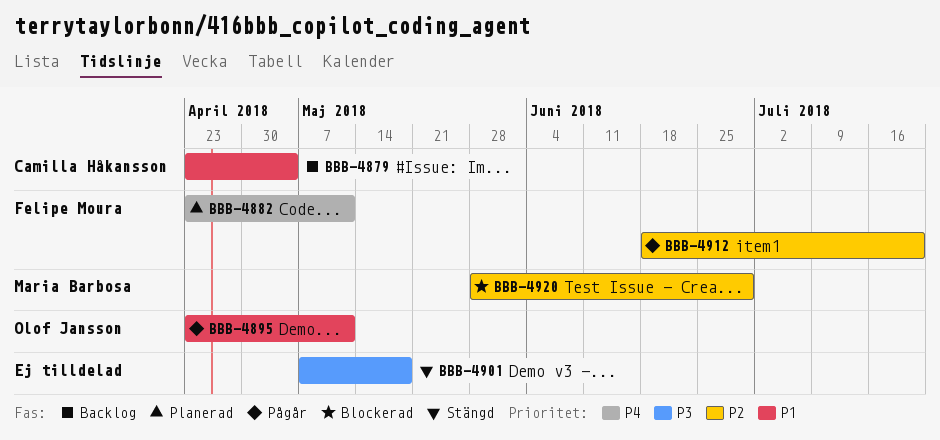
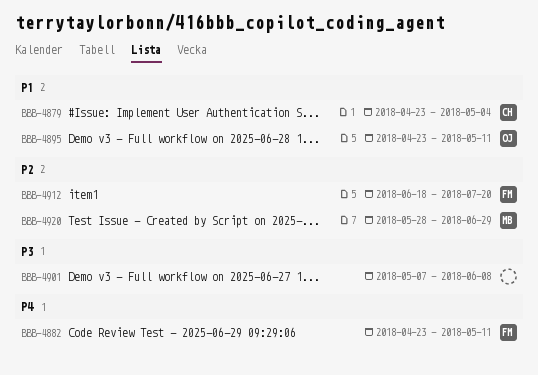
BBB-4901, due: May 18 -> Jun 8

